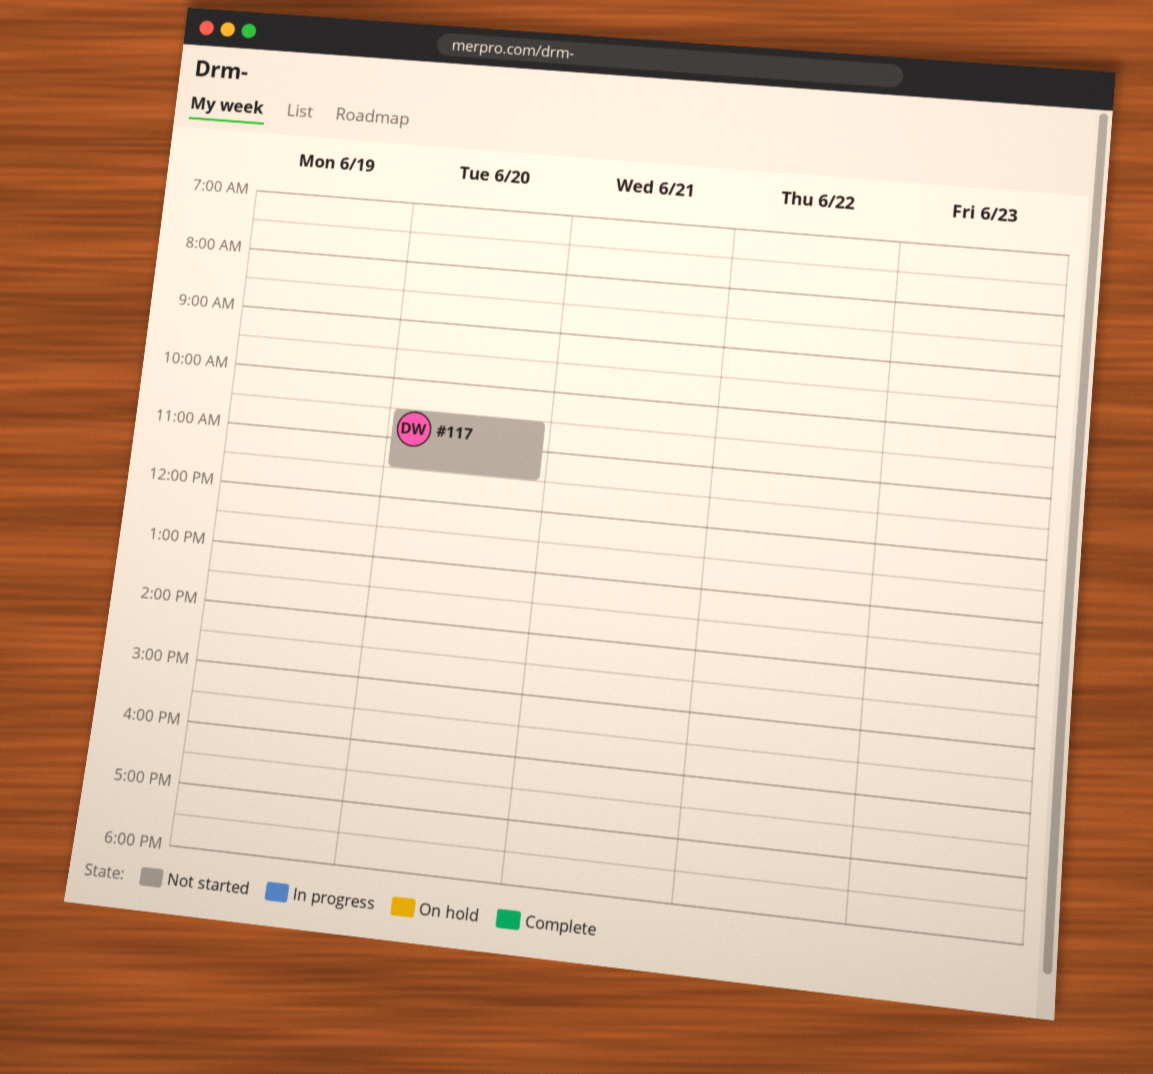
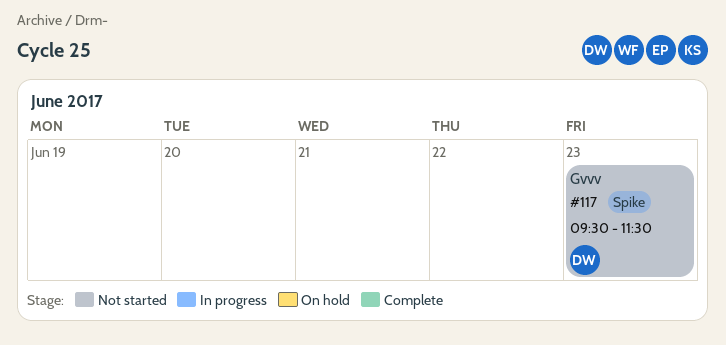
#117, day: Jun 20 -> Jun 23
#117, begins: 10:30 -> 09:30

